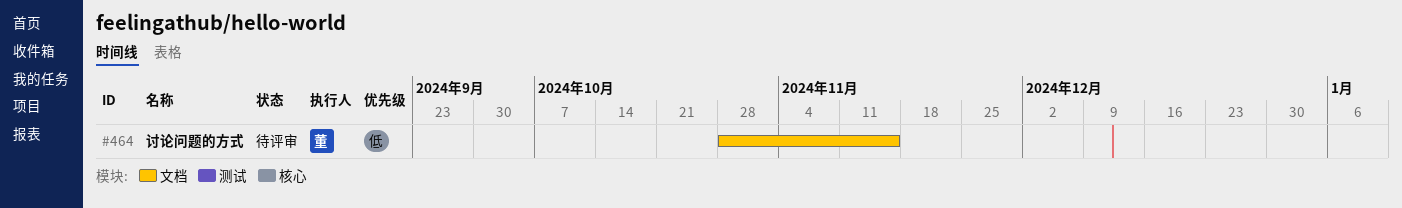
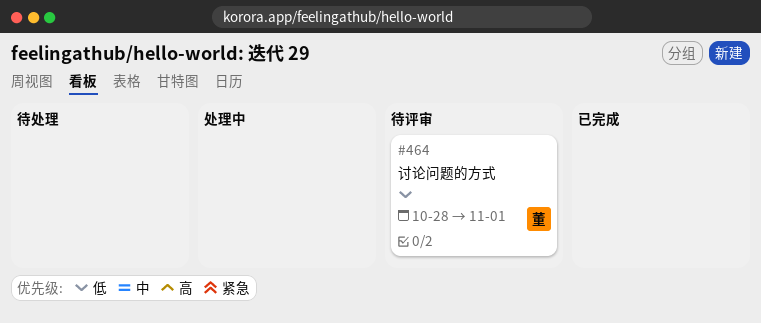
#464, due: Nov 15 -> Nov 1

